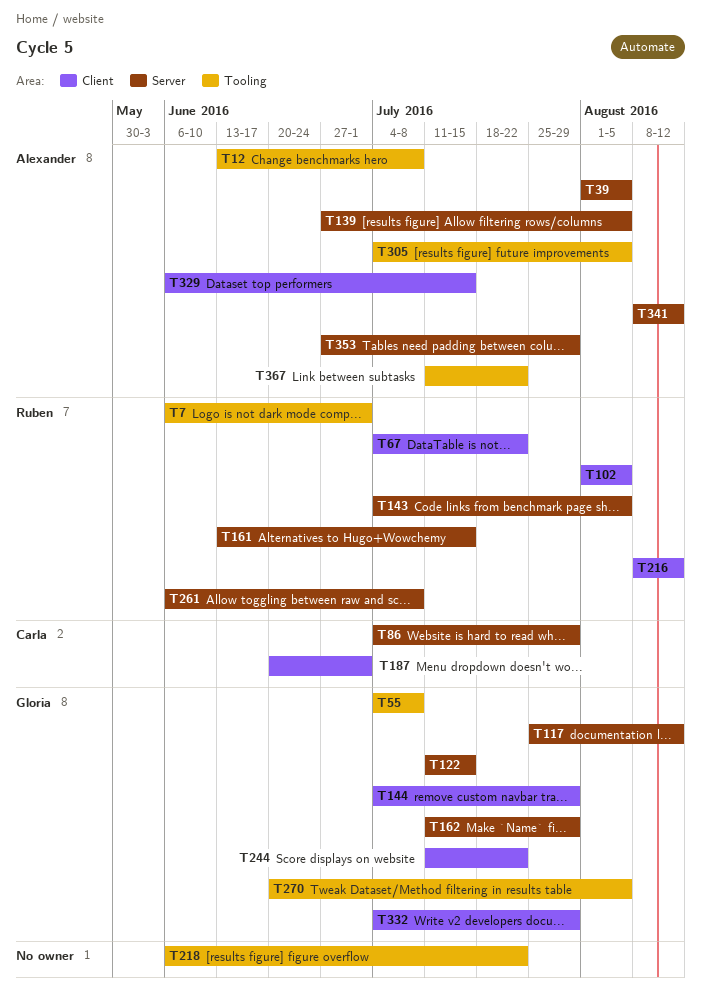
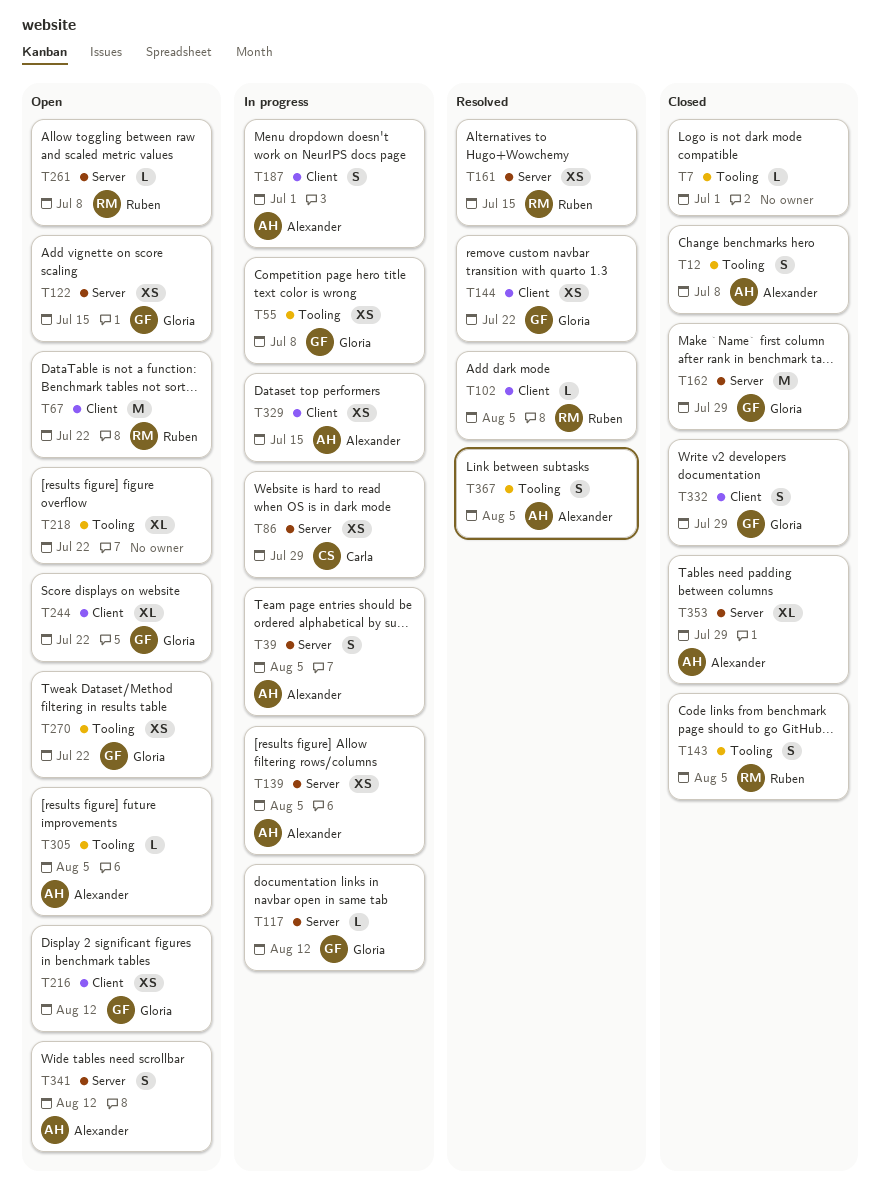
T7, owner: Ruben -> none
T143, label: Server -> Tooling
T144, due: Jul 29 -> Jul 22
T187, owner: Carla -> Alexander
T216, owner: Ruben -> Gloria
T270, due: Aug 5 -> Jul 22
T367, due: Jul 22 -> Aug 5

